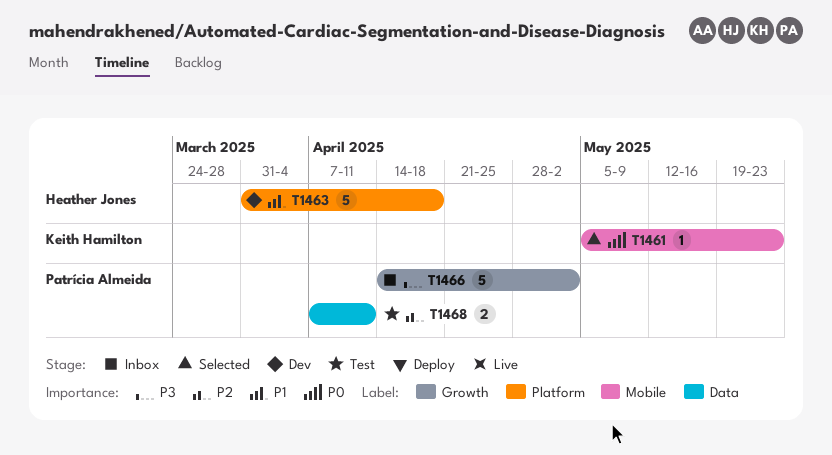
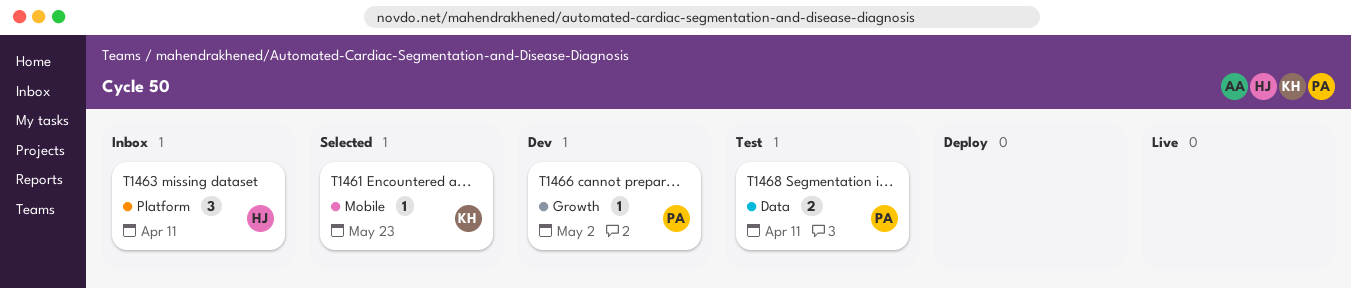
T1463, status: Dev -> Inbox
T1463, estimate: 5 -> 3
T1463, due: Apr 18 -> Apr 11
T1466, status: Inbox -> Dev
T1466, estimate: 5 -> 1

